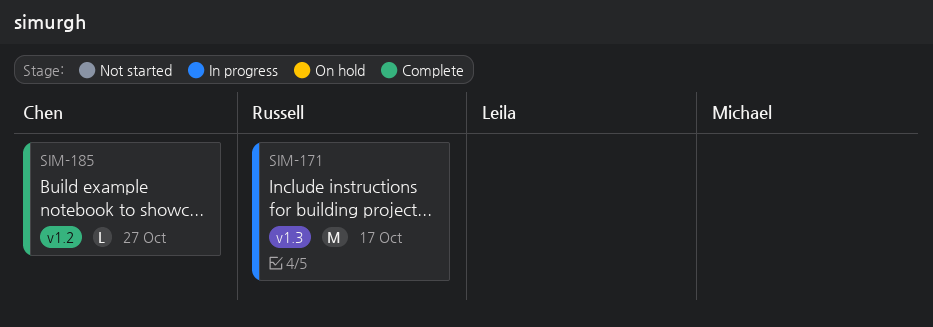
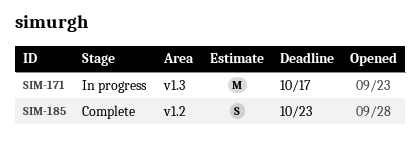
SIM-185, estimate: L -> S
SIM-185, due: Oct 27 -> Oct 23

